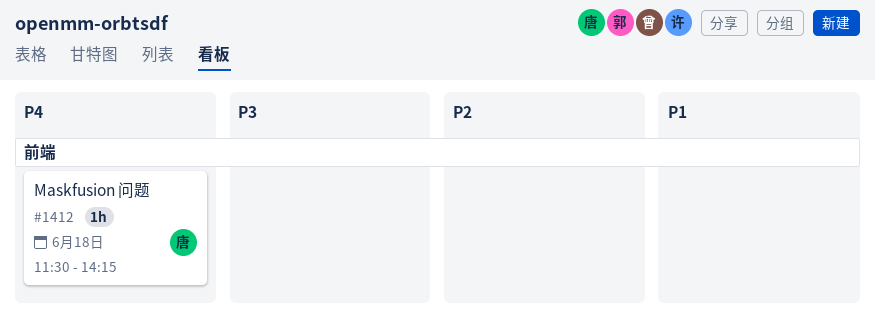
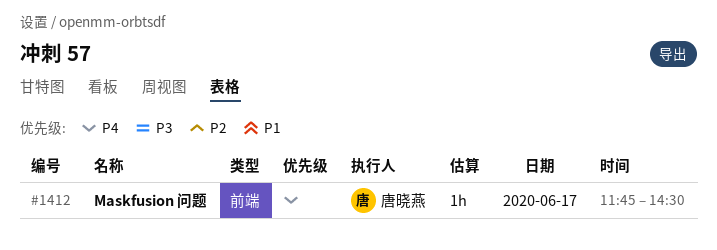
#1412, day: Jun 18 -> Jun 17
#1412, begins: 11:30 -> 11:45
#1412, ends: 14:15 -> 14:30

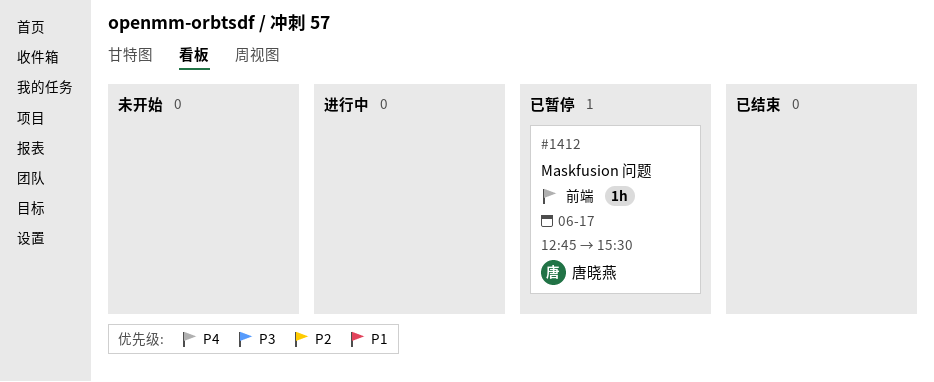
#1412, begins: 11:45 -> 12:45
#1412, ends: 14:30 -> 15:30

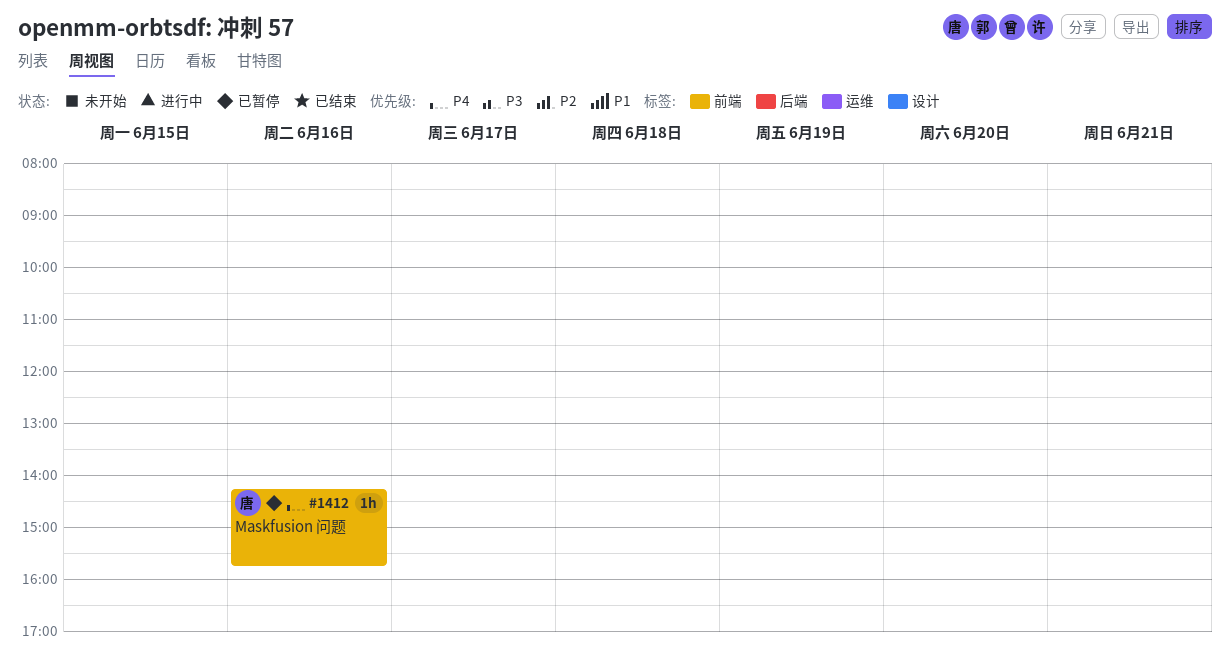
#1412, day: Jun 17 -> Jun 16
#1412, begins: 12:45 -> 14:15
#1412, ends: 15:30 -> 15:45

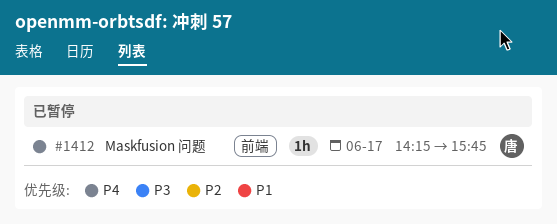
#1412, day: Jun 16 -> Jun 17

